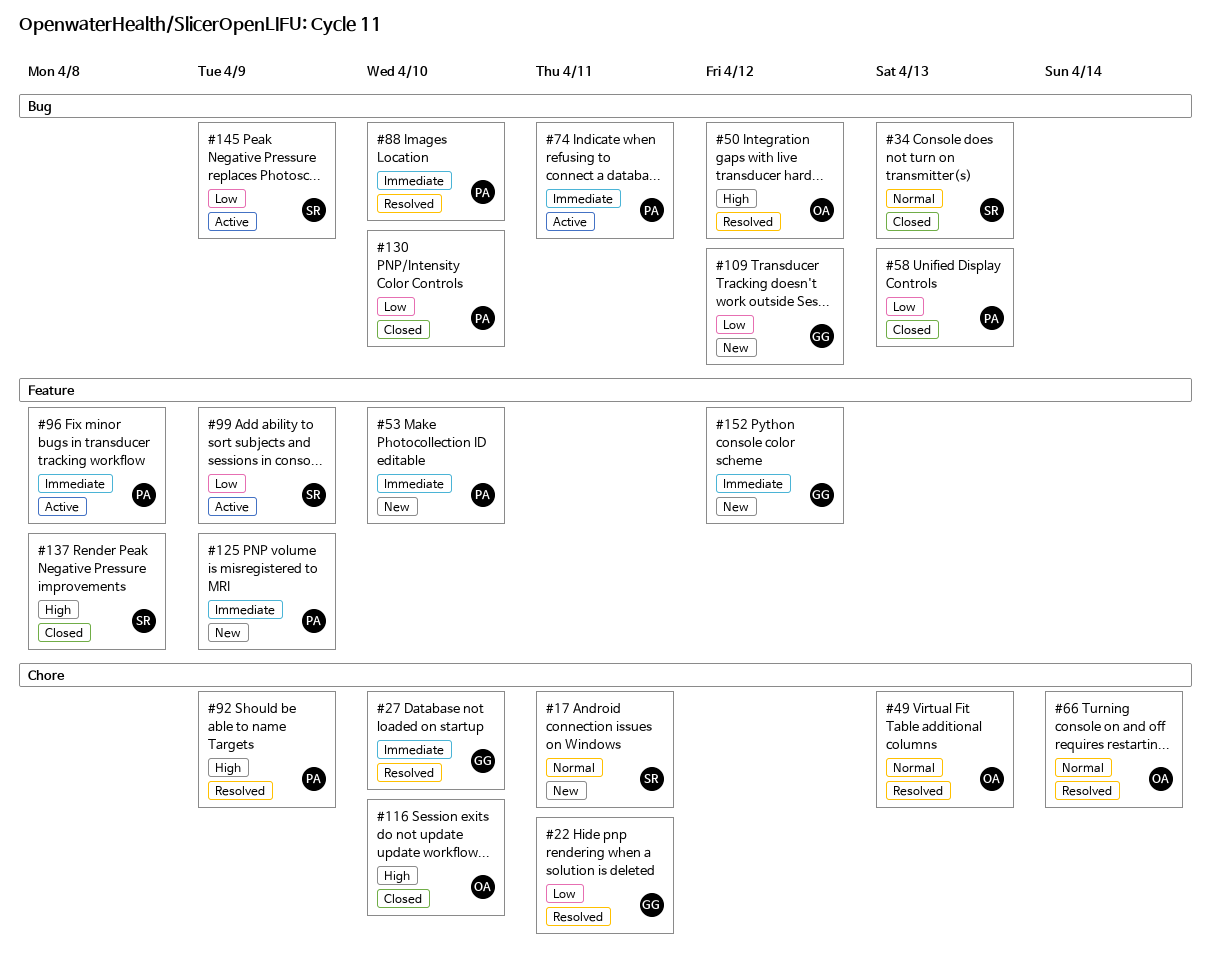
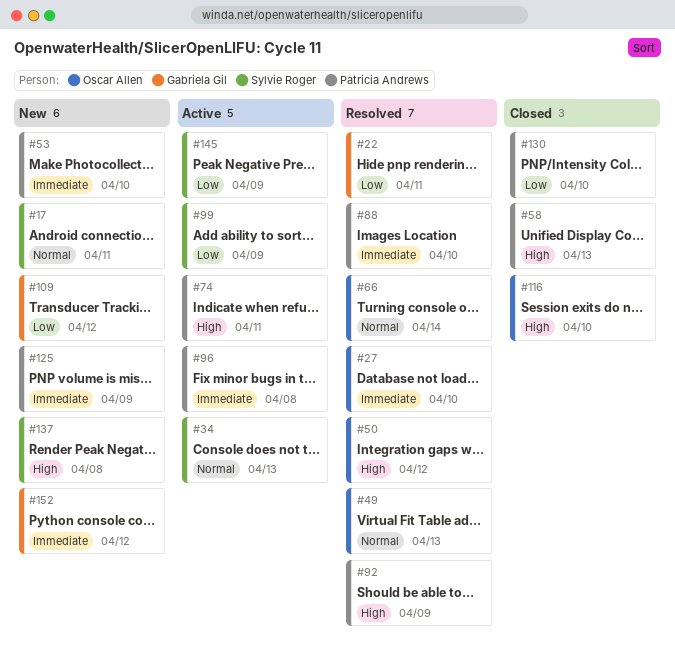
#27, owner: Gabriela Gil -> Oscar Allen
#34, status: Closed -> Active
#58, priority: Low -> High
#74, priority: Immediate -> High
#137, status: Closed -> New

